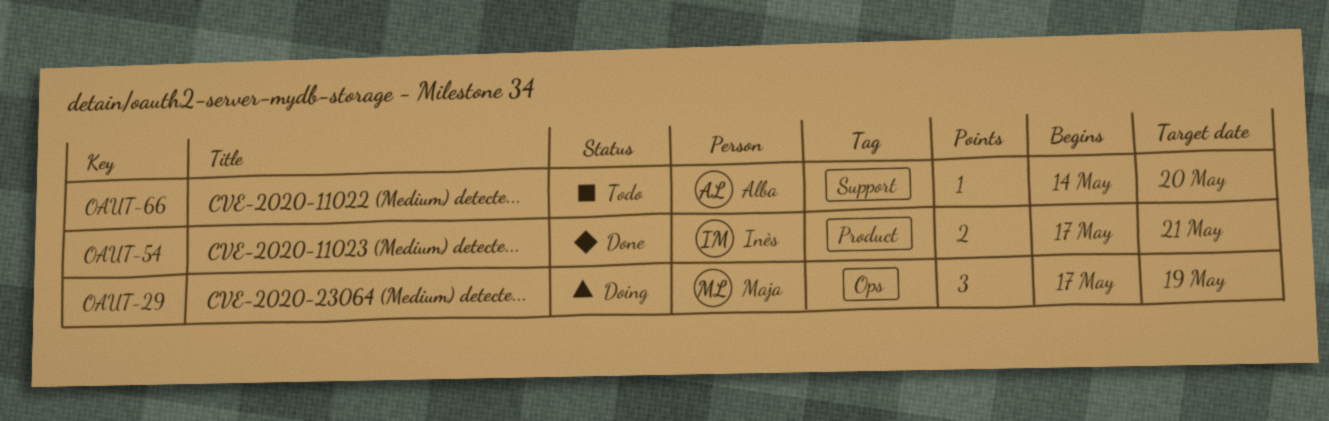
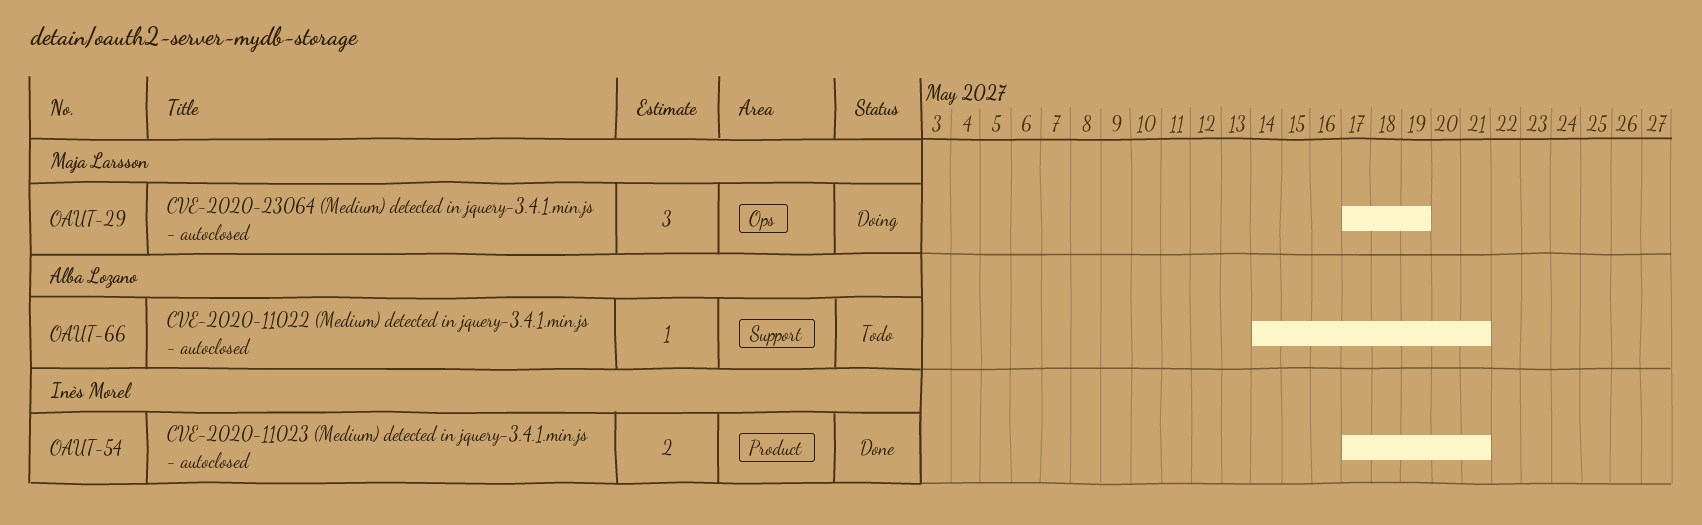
OAUT-66, due: May 20 -> May 21

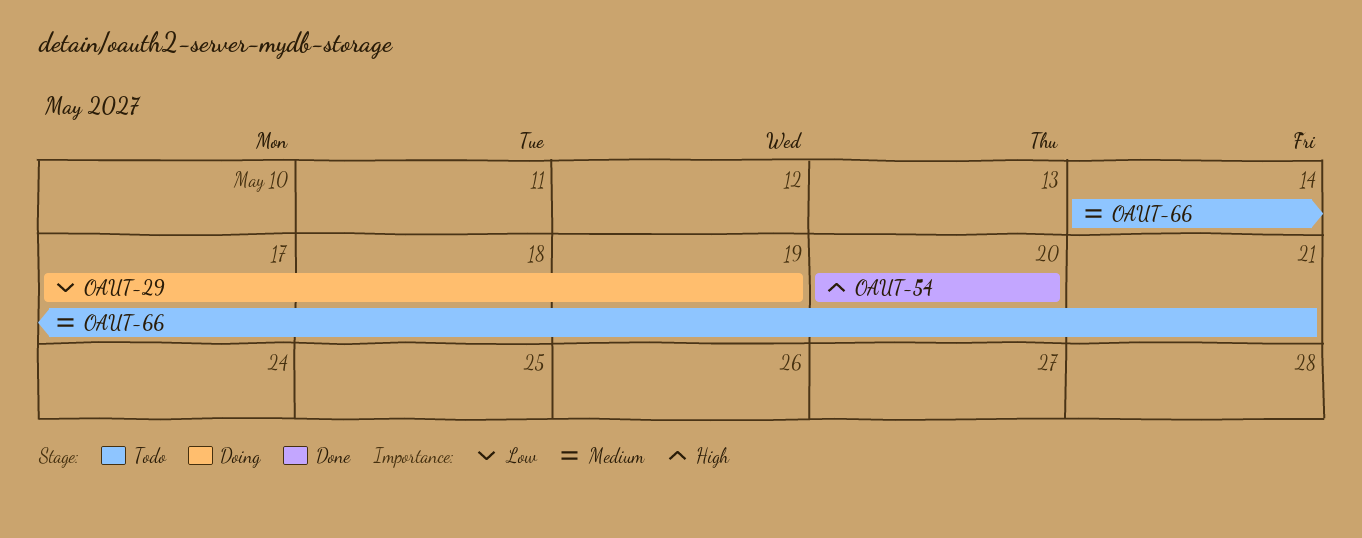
OAUT-54, start: May 17 -> May 20
OAUT-54, due: May 21 -> May 20

